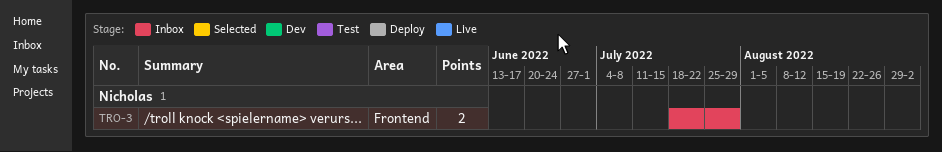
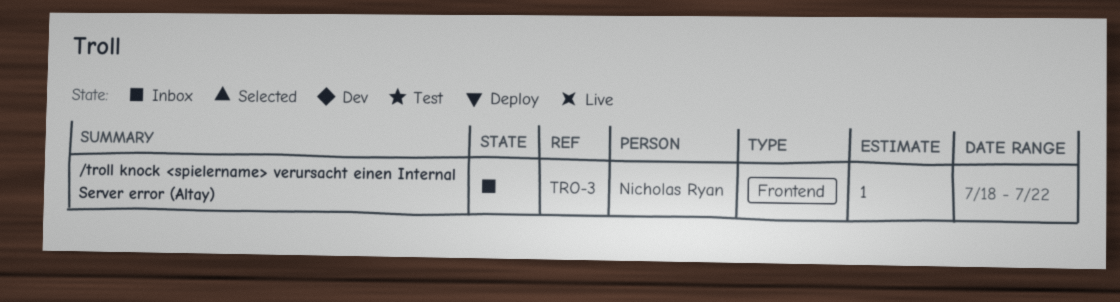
TRO-3, estimate: 2 -> 1
TRO-3, due: Jul 29 -> Jul 22

